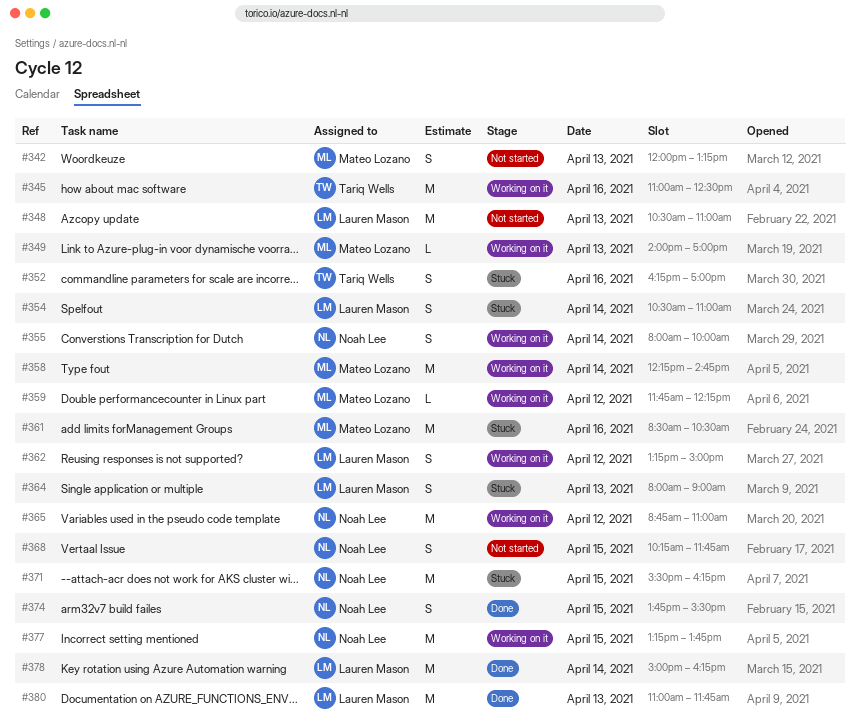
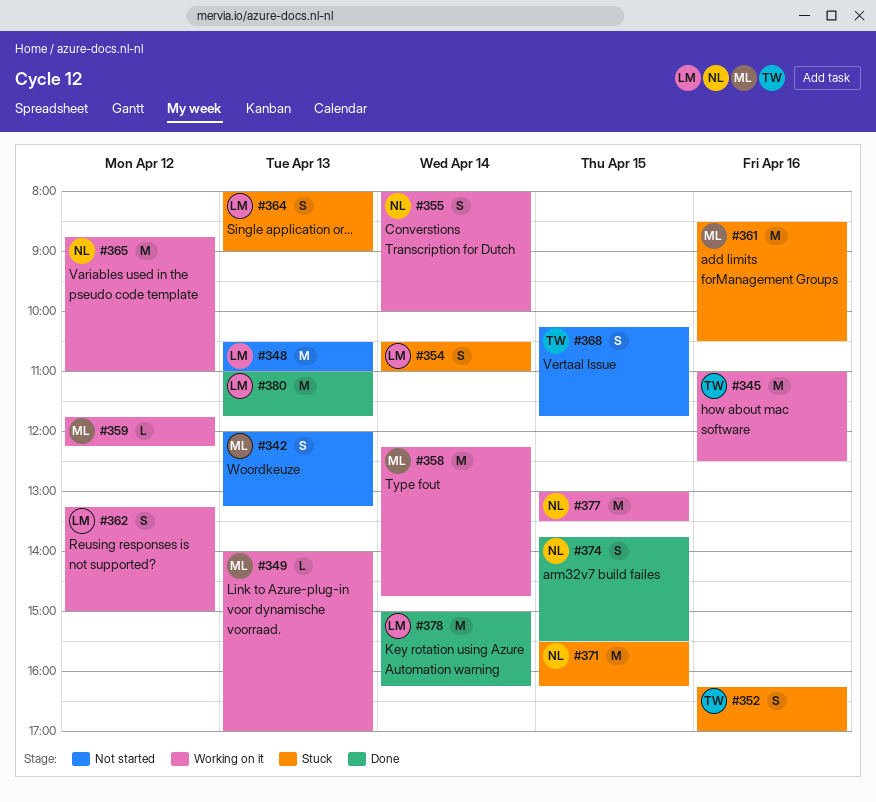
#368, owner: Noah Lee -> Tariq Wells
#377, begins: 13:15 -> 13:00
#377, ends: 13:45 -> 13:30

